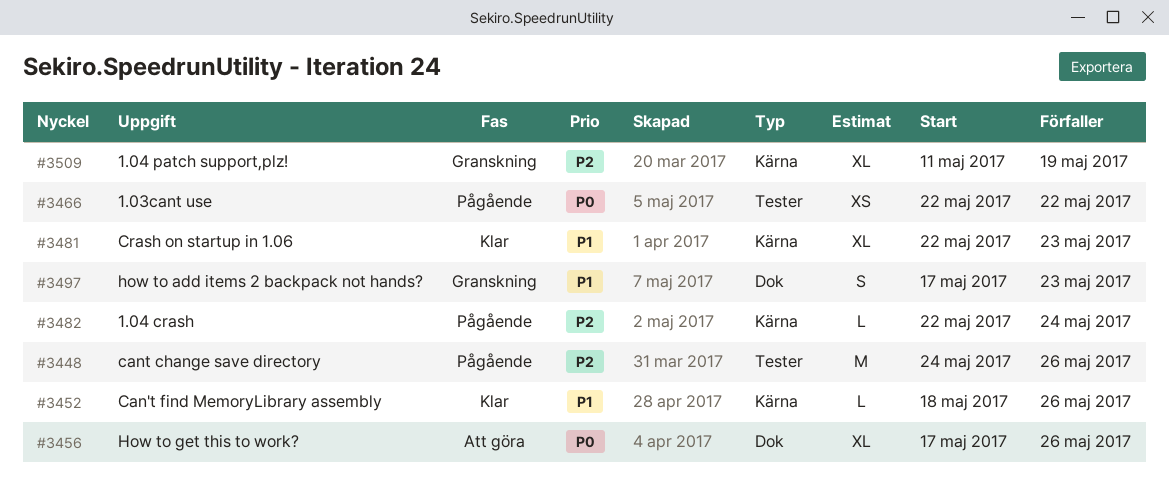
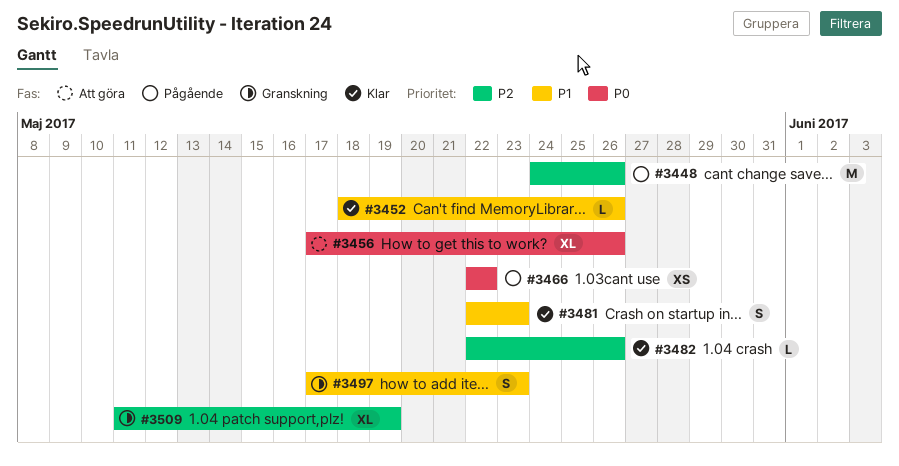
#3481, estimate: XL -> S
#3482, status: Pågående -> Klar
#3482, due: May 24 -> May 26

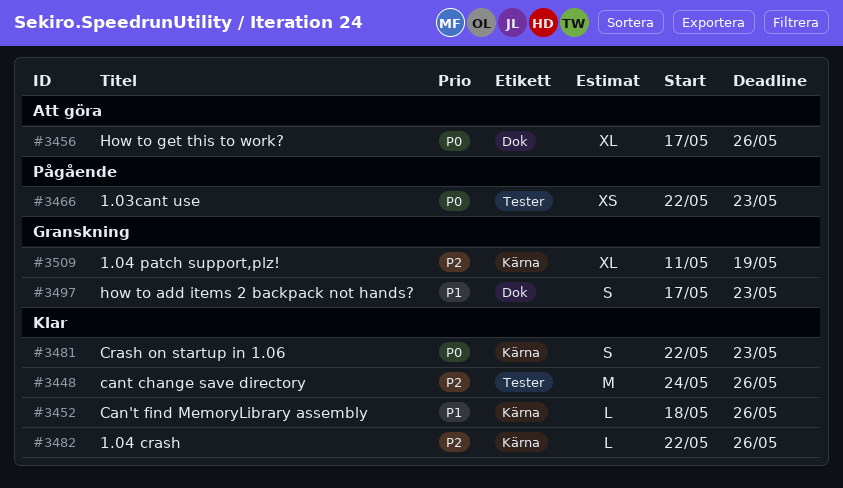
#3448, status: Pågående -> Klar
#3466, due: May 22 -> May 23
#3481, priority: P1 -> P0

